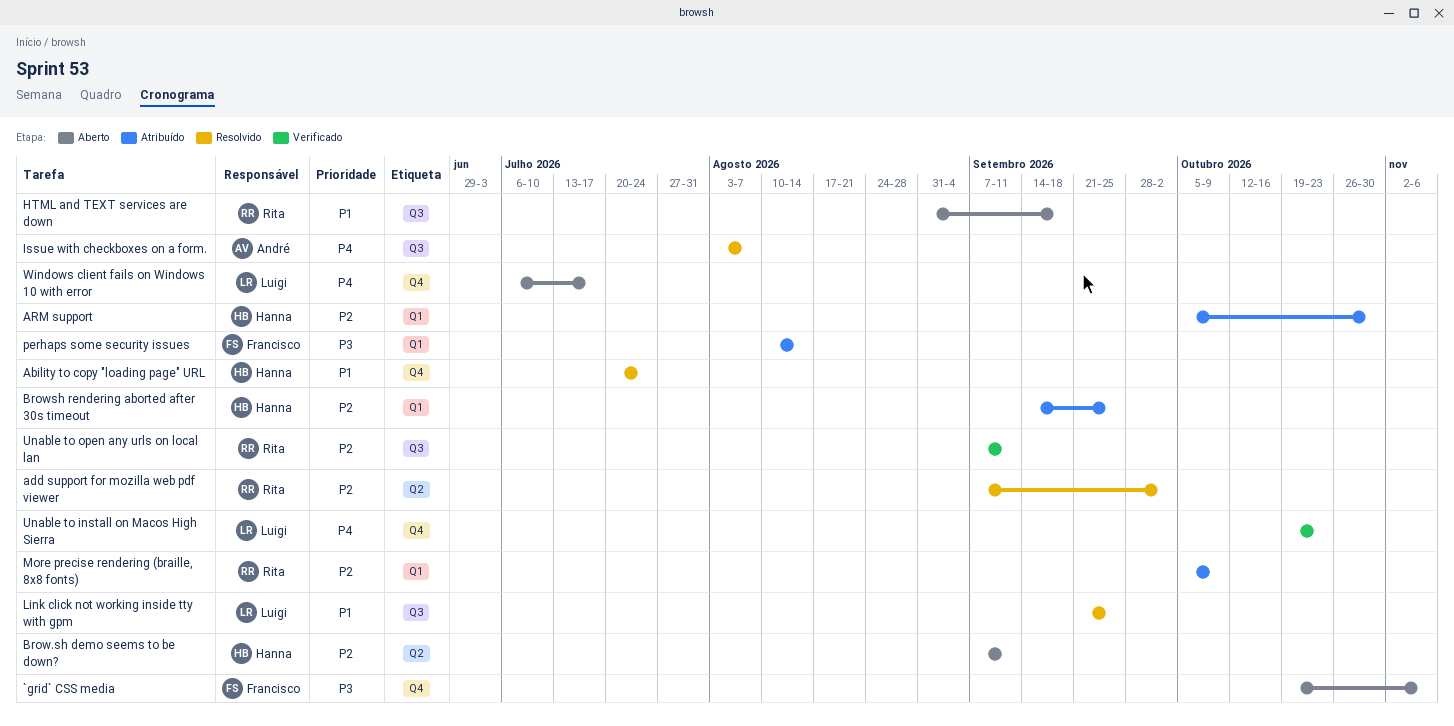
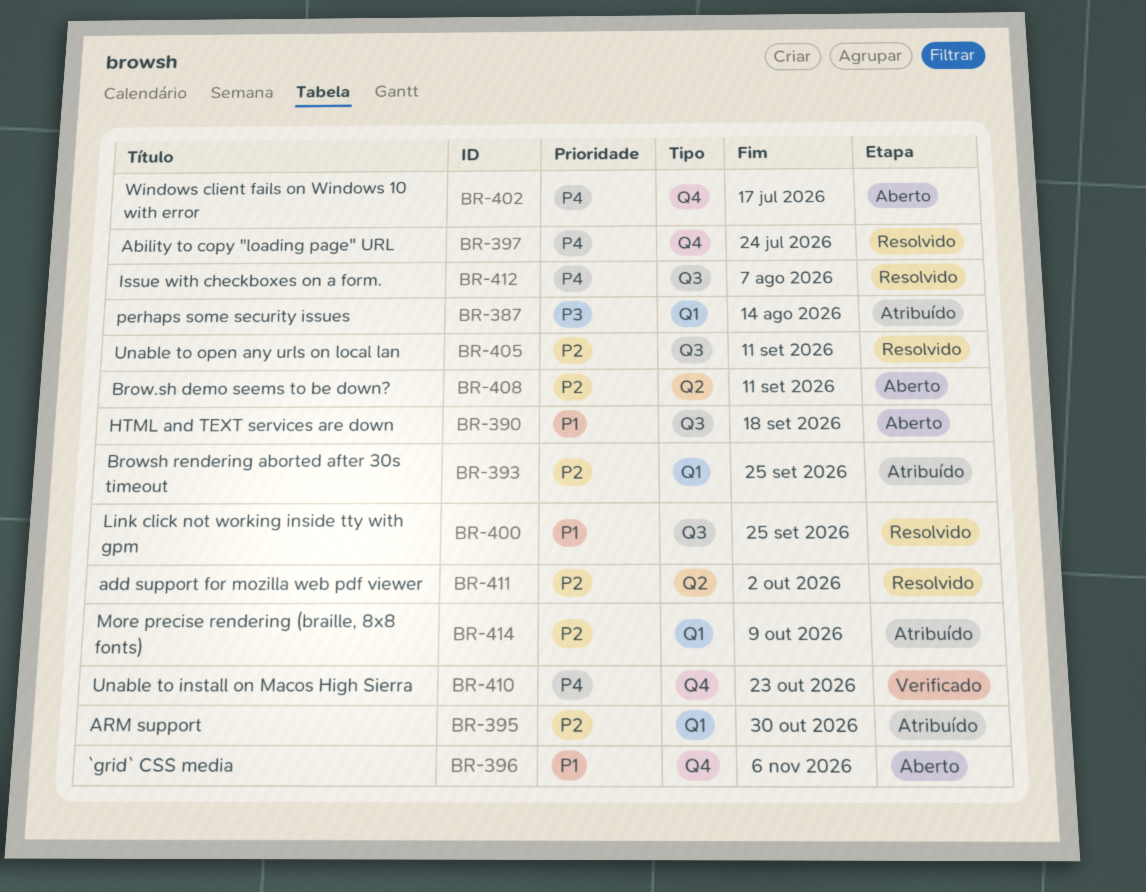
`grid` CSS media, priority: P3 -> P1
Ability to copy "loading page" URL, priority: P1 -> P4
Unable to open any urls on local lan, status: Verificado -> Resolvido

